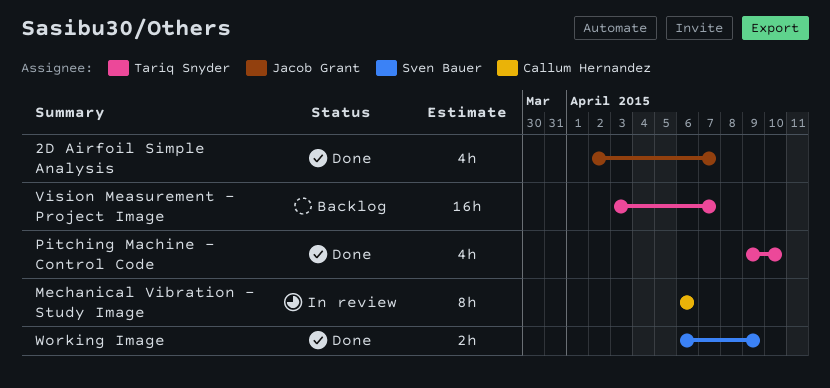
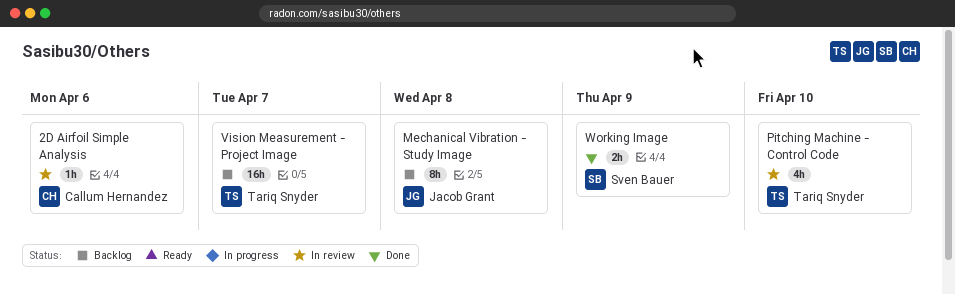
2D Airfoil Simple Analysis, status: Done -> In review
2D Airfoil Simple Analysis, owner: Jacob Grant -> Callum Hernandez
2D Airfoil Simple Analysis, estimate: 4h -> 1h
2D Airfoil Simple Analysis, due: Apr 7 -> Apr 6
Mechanical Vibration - Study Image, status: In review -> Backlog
Mechanical Vibration - Study Image, owner: Callum Hernandez -> Jacob Grant
Mechanical Vibration - Study Image, due: Apr 6 -> Apr 8
Pitching Machine - Control Code, status: Done -> In review

